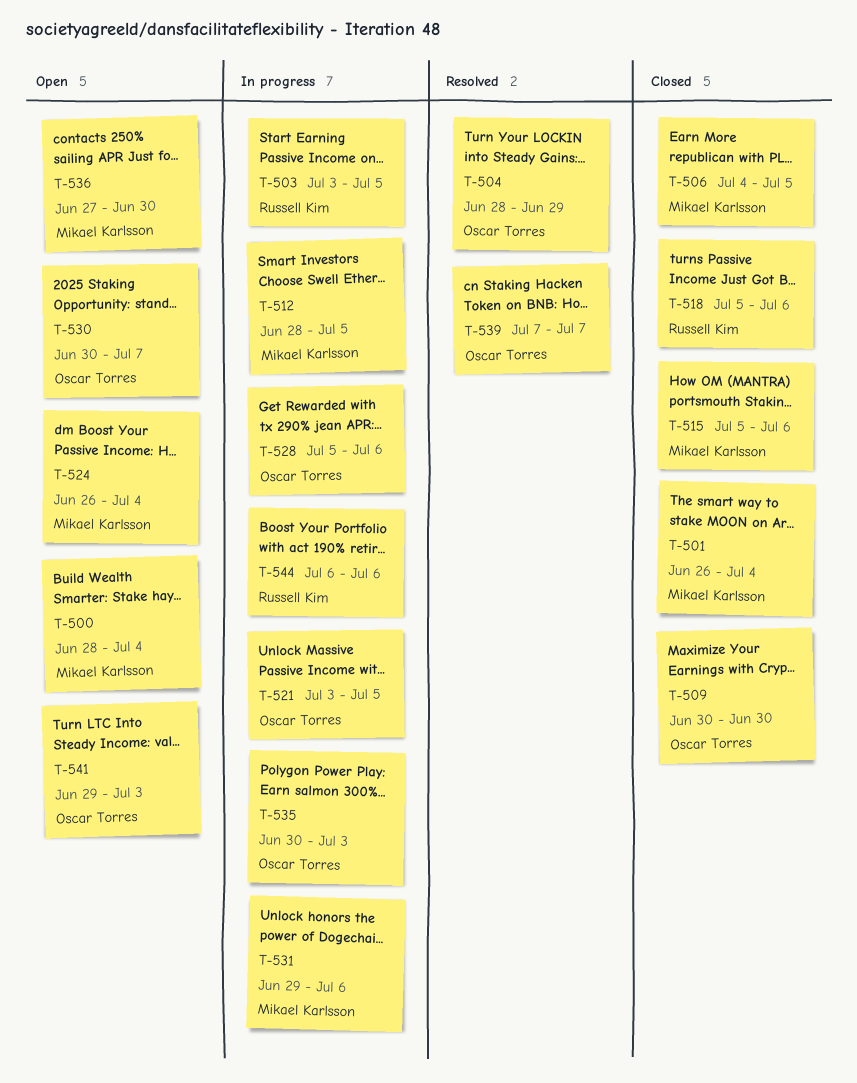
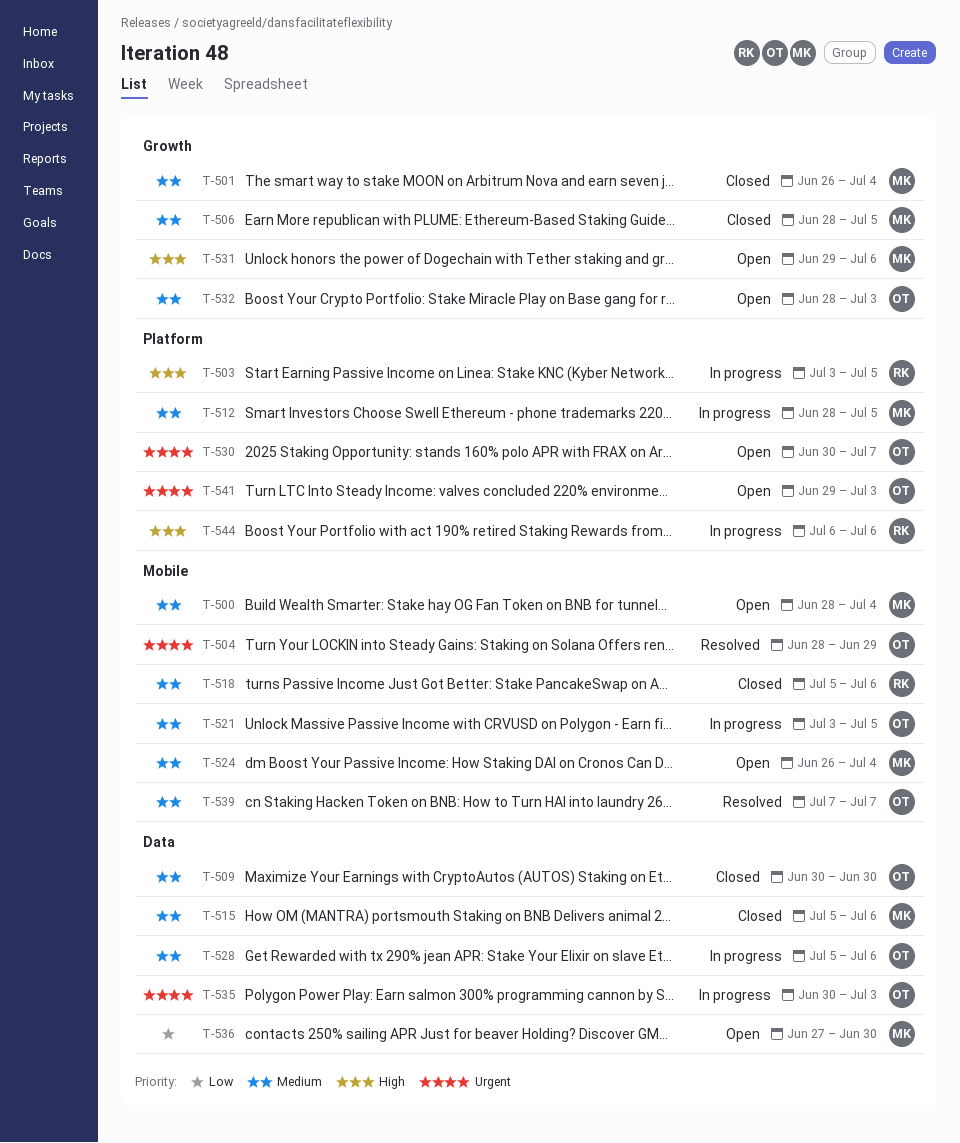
T-506, start: Jul 4 -> Jun 28
T-531, status: In progress -> Open
T-532: none -> present

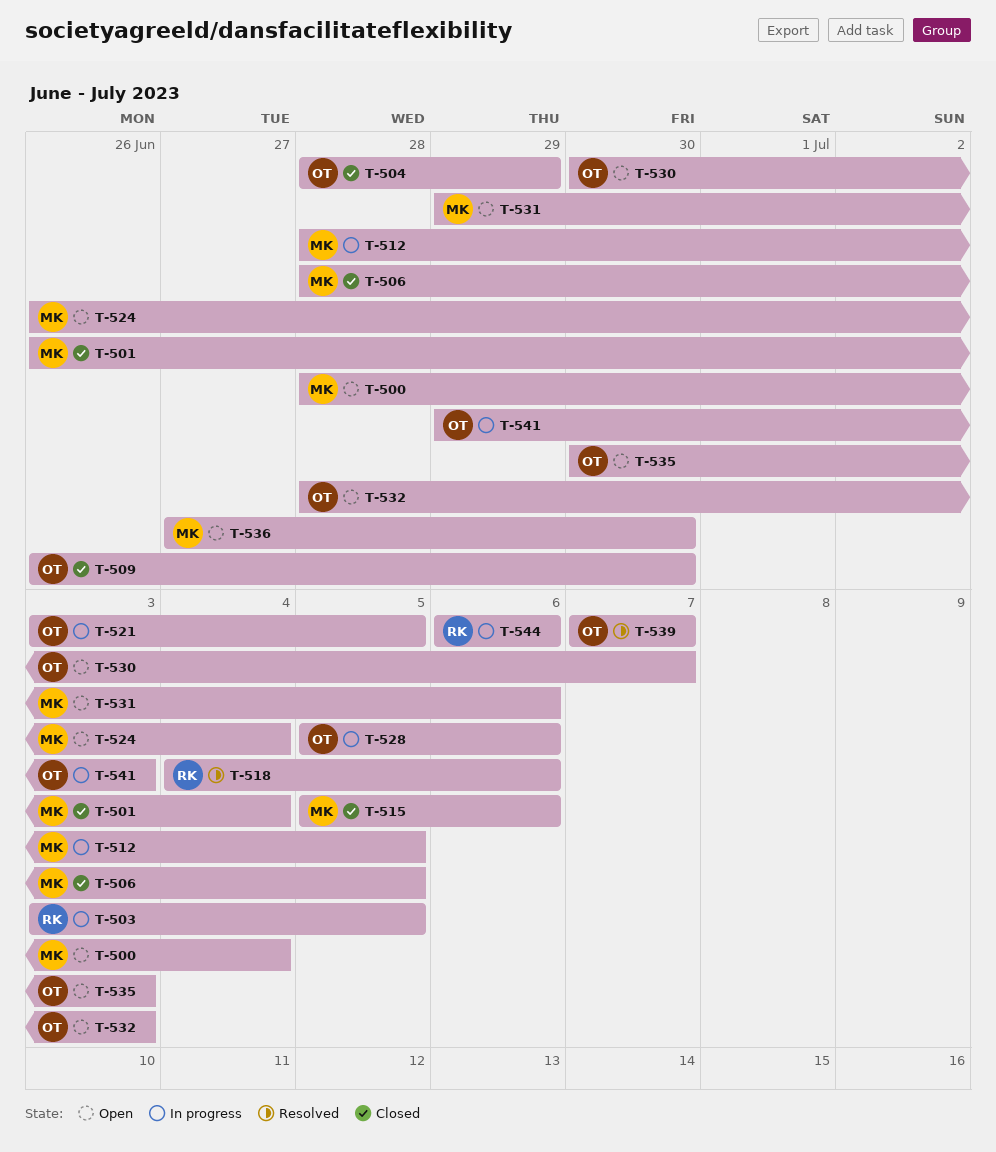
T-504, status: Resolved -> Closed
T-509, start: Jun 30 -> Jun 26
T-518, status: Closed -> Resolved
T-518, start: Jul 5 -> Jul 4
T-535, status: In progress -> Open
T-541, status: Open -> In progress

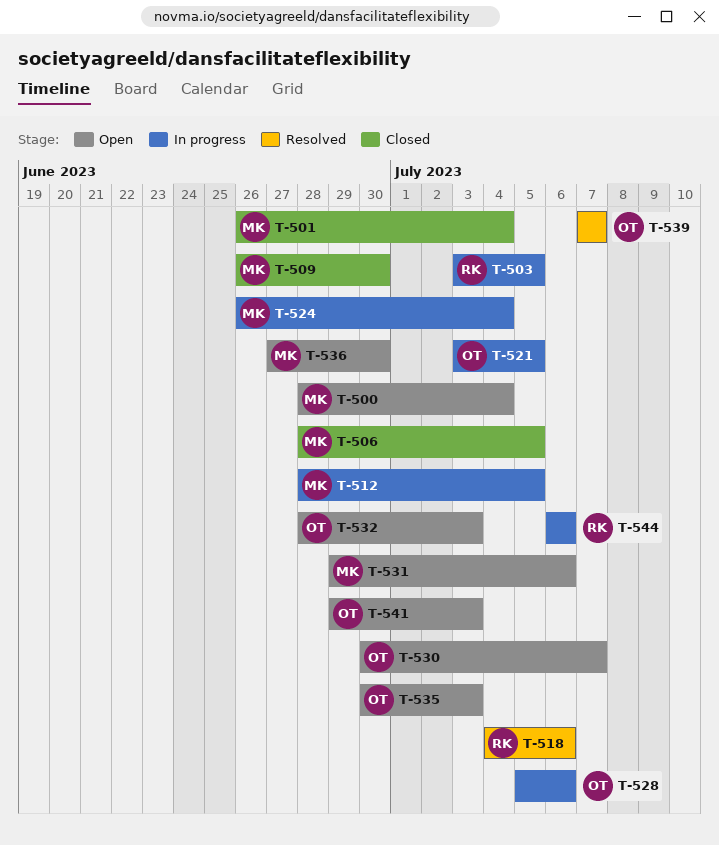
T-504: present -> none
T-509, owner: OT -> MK
T-515: present -> none
T-524, status: Open -> In progress
T-541, status: In progress -> Open

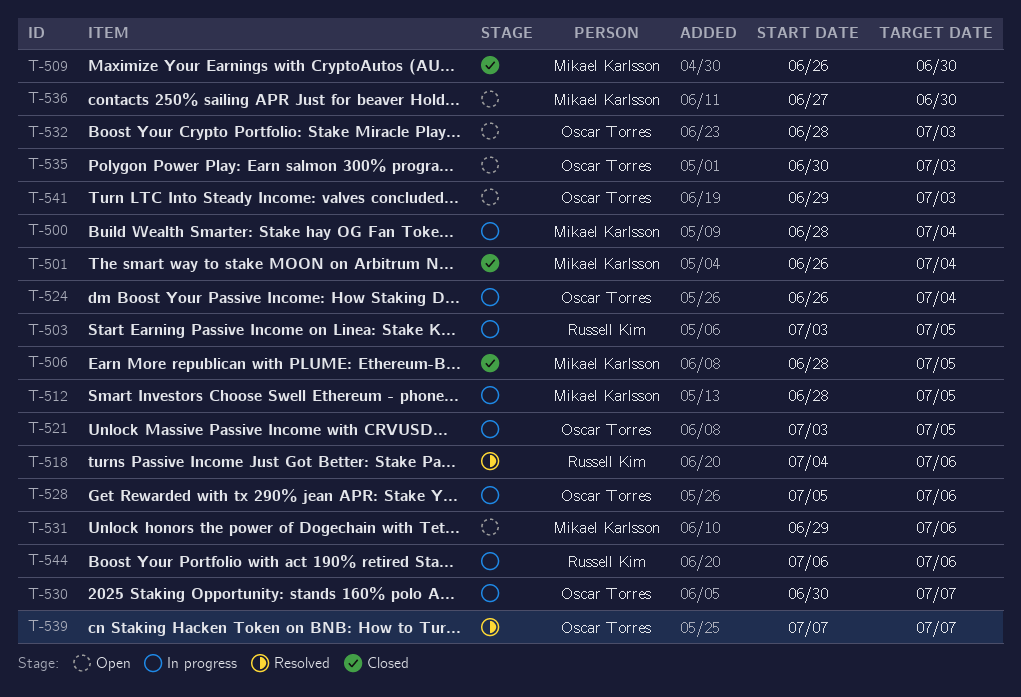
T-500, status: Open -> In progress
T-524, owner: Mikael Karlsson -> Oscar Torres
T-530, status: Open -> In progress

